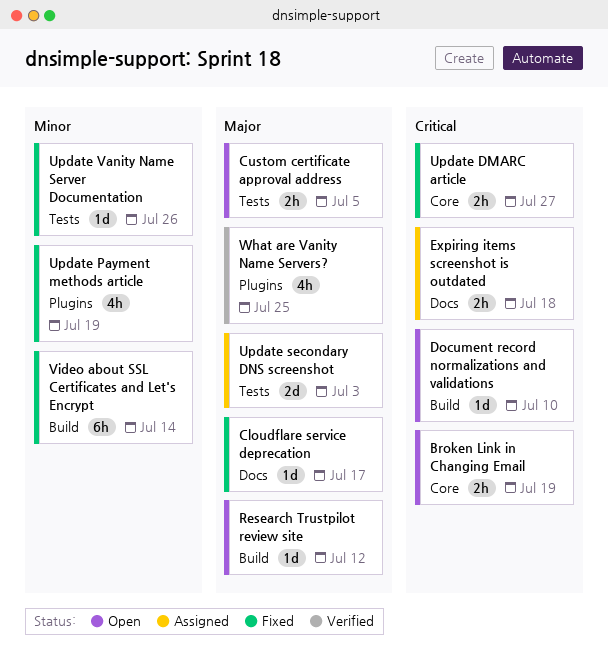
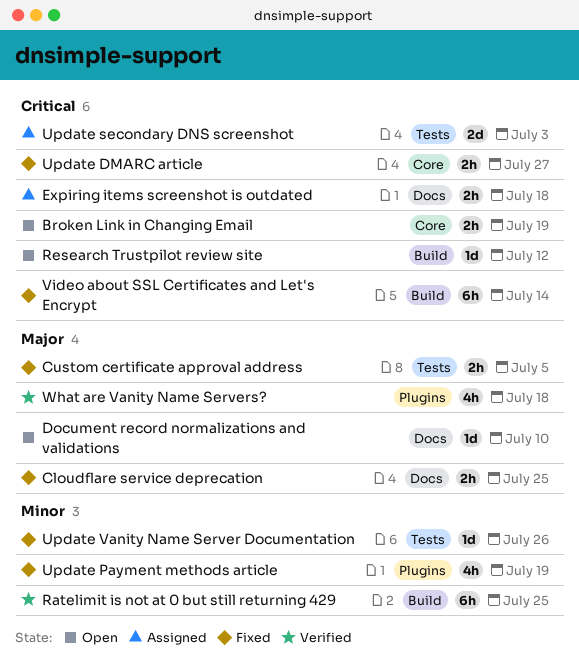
Cloudflare service deprecation, estimate: 1d -> 2h
Cloudflare service deprecation, due: Jul 17 -> Jul 25
Custom certificate approval address, status: Open -> Fixed
Document record normalizations and validations, priority: Critical -> Major
Document record normalizations and validations, label: Build -> Docs
Ratelimit is not at 0 but still returning 429: none -> present
Research Trustpilot review site, priority: Major -> Critical
Update secondary DNS screenshot, priority: Major -> Critical
Video about SSL Certificates and Let's Encrypt, priority: Minor -> Critical
What are Vanity Name Servers?, due: Jul 25 -> Jul 18

